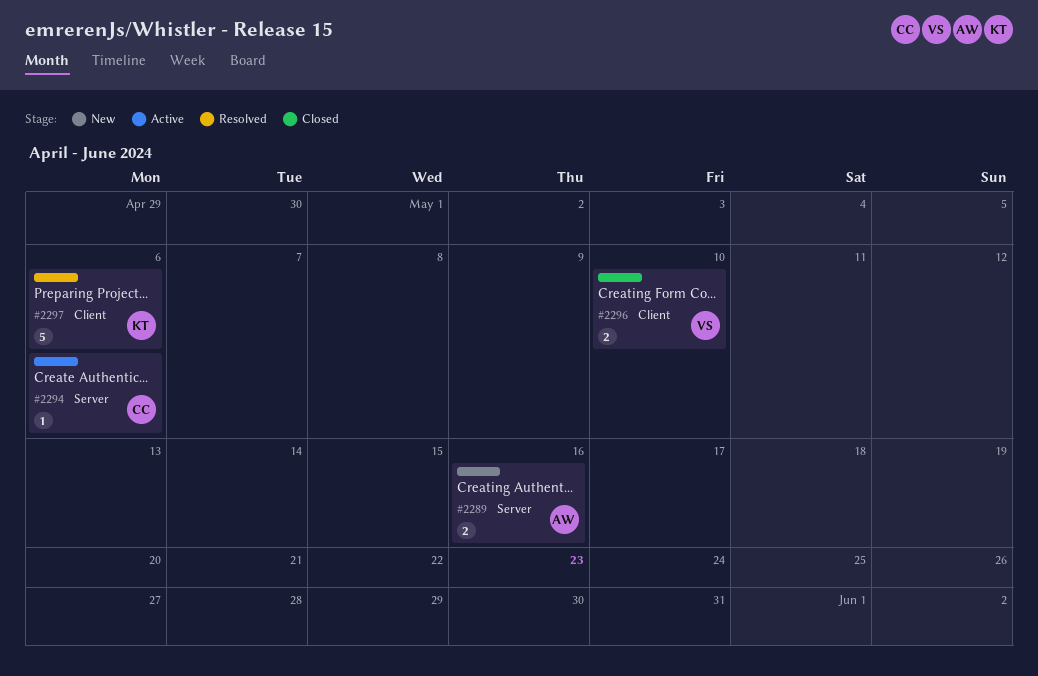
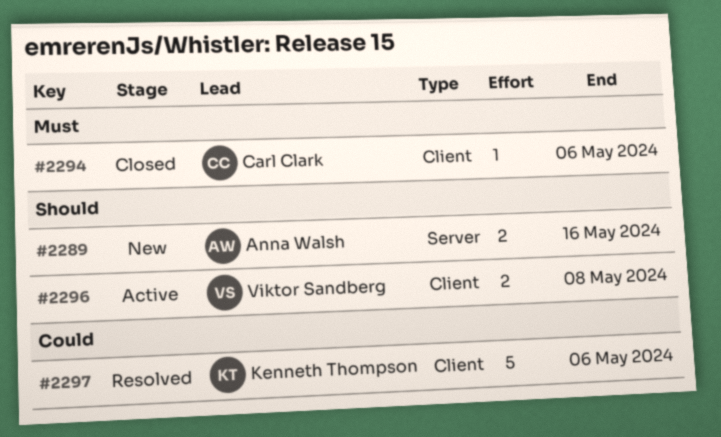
#2294, status: Active -> Closed
#2294, label: Server -> Client
#2296, status: Closed -> Active
#2296, due: May 10 -> May 8

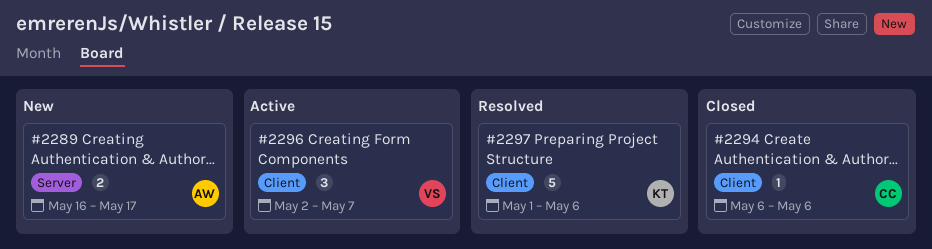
#2289, due: May 16 -> May 17
#2296, estimate: 2 -> 3
#2296, due: May 8 -> May 7

